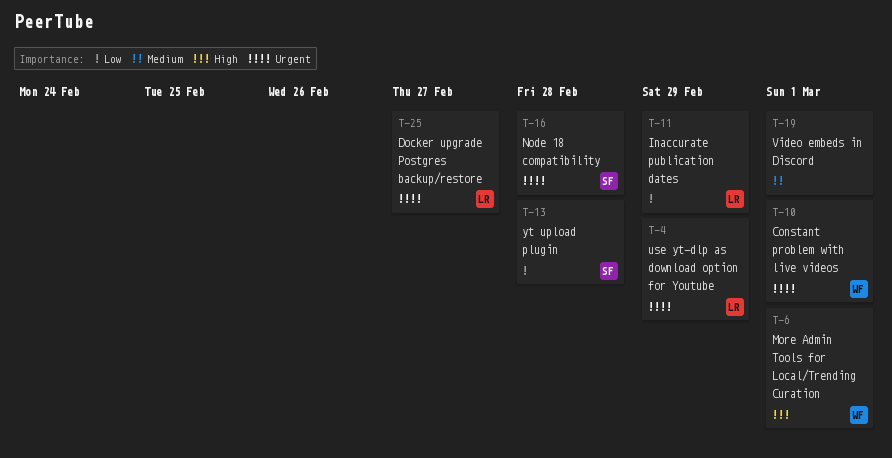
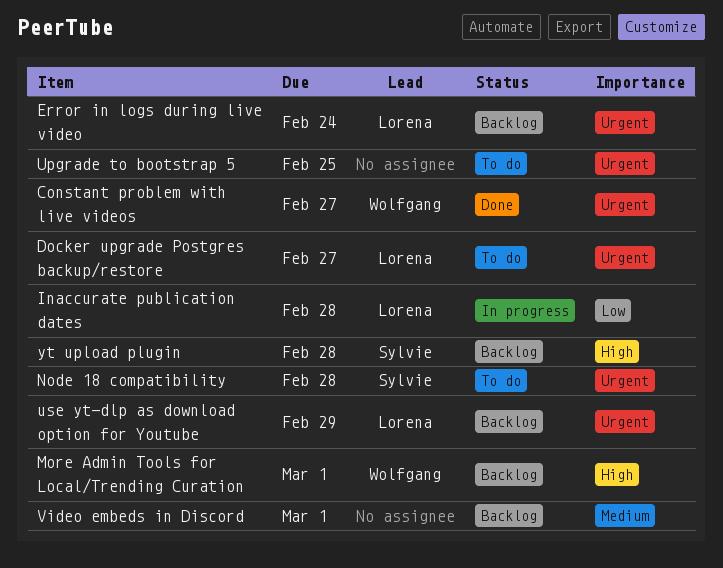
Constant problem with live videos, due: Mar 1 -> Feb 27
Error in logs during live video: none -> present
Inaccurate publication dates, due: Feb 29 -> Feb 28
Upgrade to bootstrap 5: none -> present
yt upload plugin, priority: Low -> High

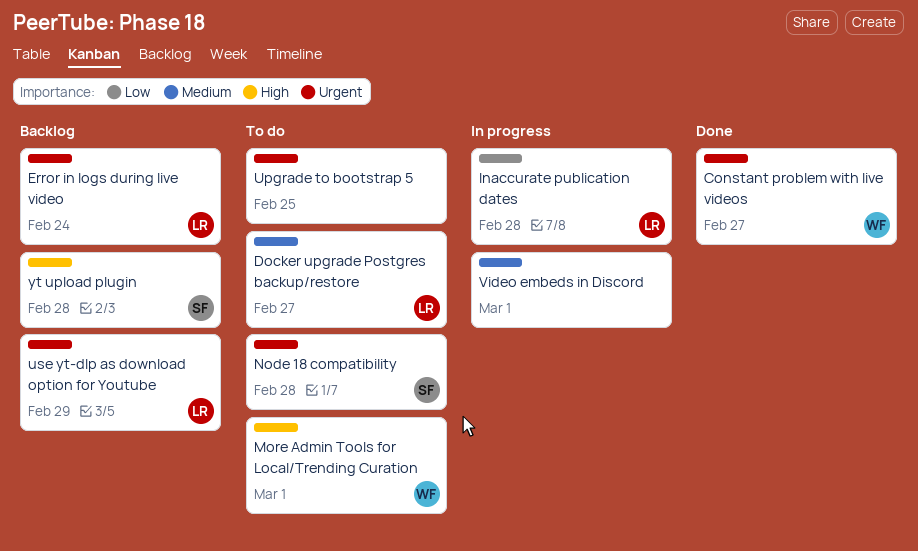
Docker upgrade Postgres backup/restore, priority: Urgent -> Medium
More Admin Tools for Local/Trending Curation, status: Backlog -> To do
Video embeds in Discord, status: Backlog -> In progress

